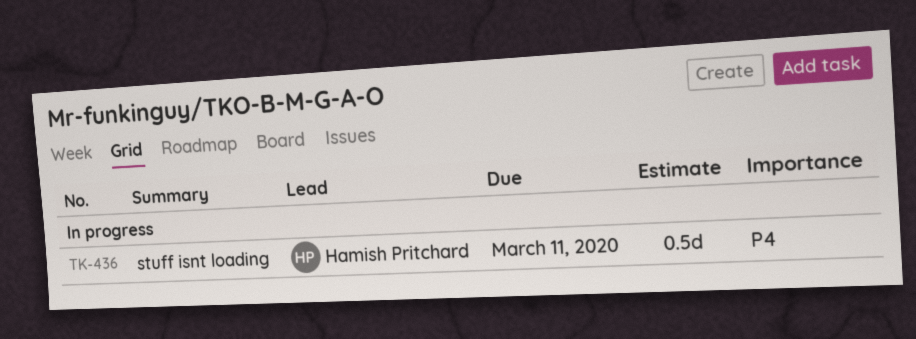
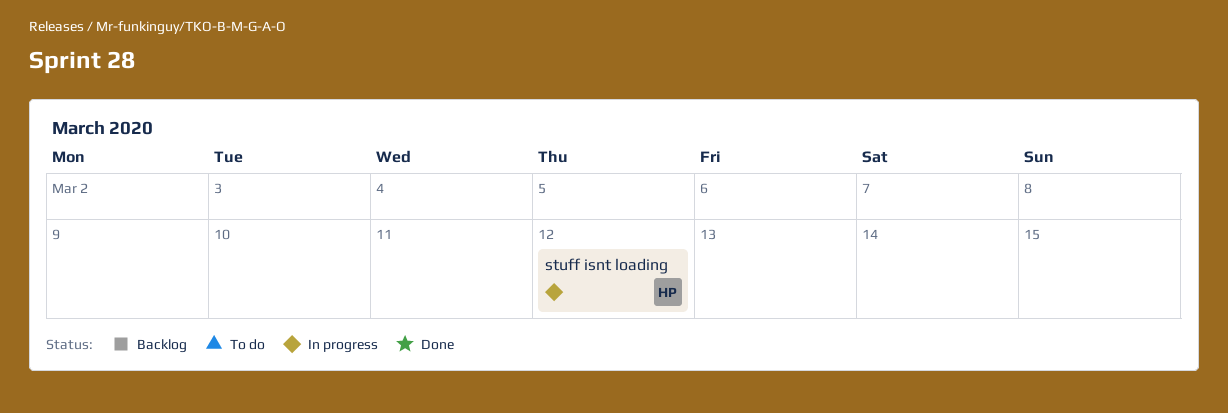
stuff isnt loading, due: Mar 11 -> Mar 12

